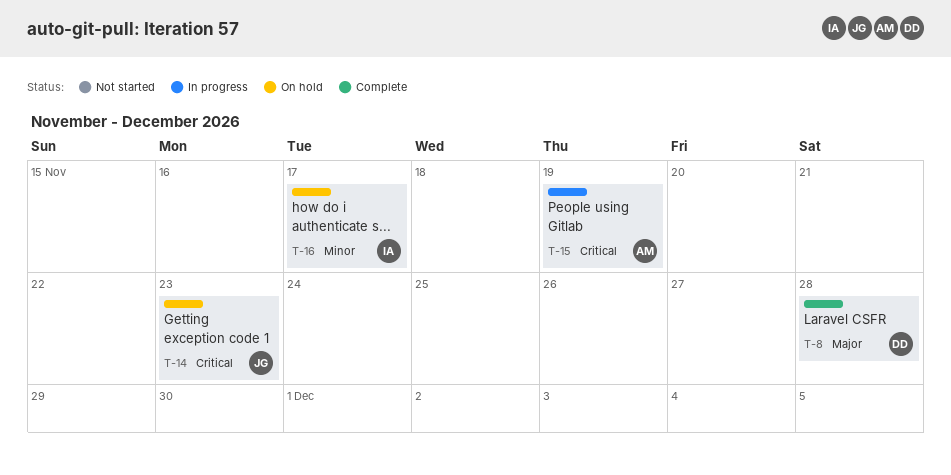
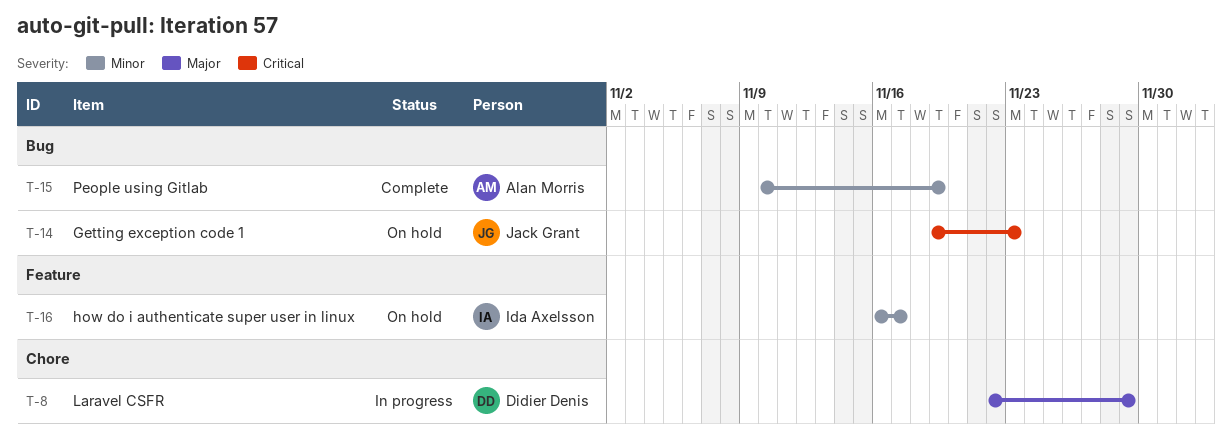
T-8, status: Complete -> In progress
T-8, due: Nov 28 -> Nov 29
T-15, status: In progress -> Complete
T-15, priority: Critical -> Minor

